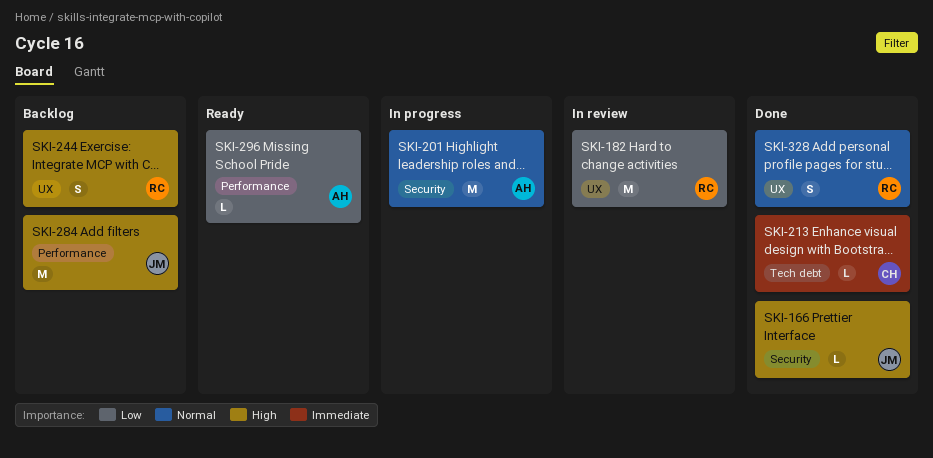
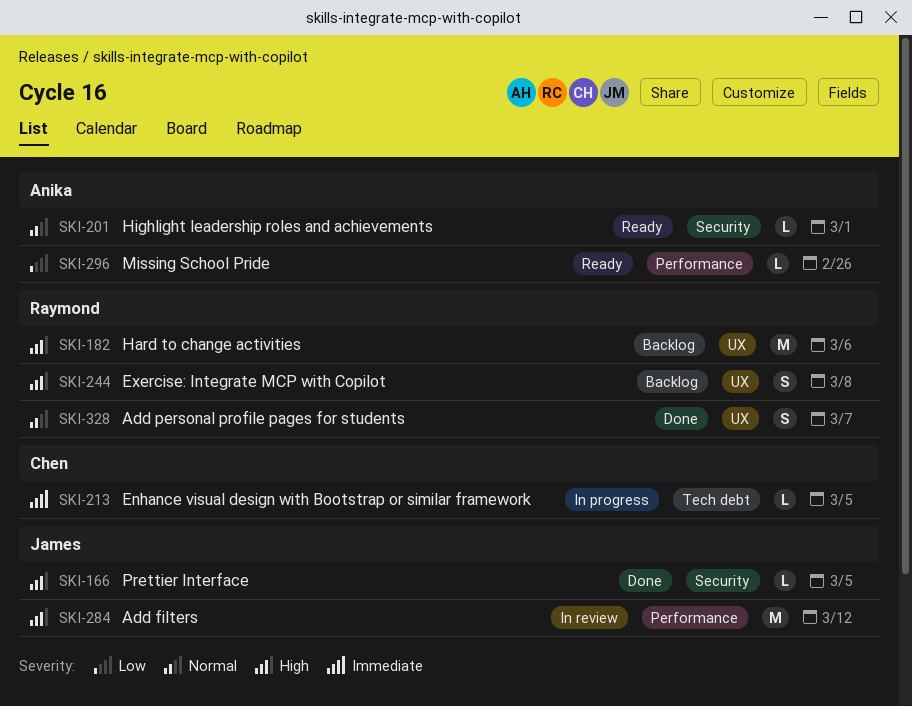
SKI-182, status: In review -> Backlog
SKI-182, priority: Low -> High
SKI-201, status: In progress -> Ready
SKI-201, estimate: M -> L
SKI-213, status: Done -> In progress
SKI-284, status: Backlog -> In review

